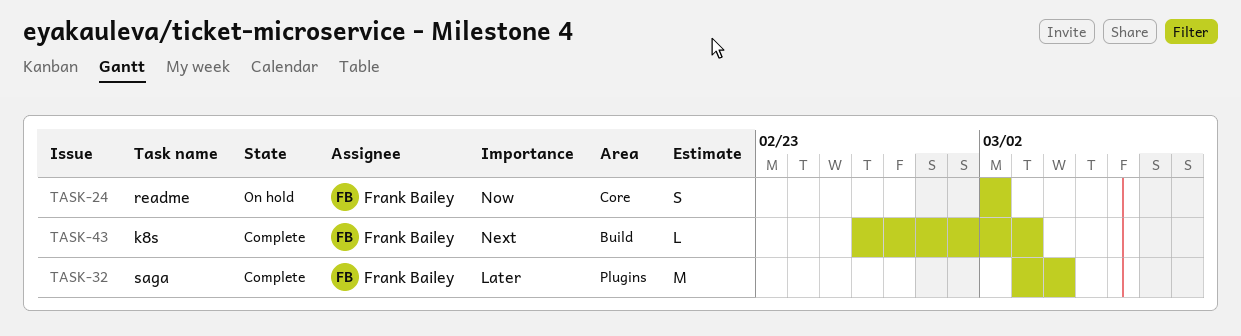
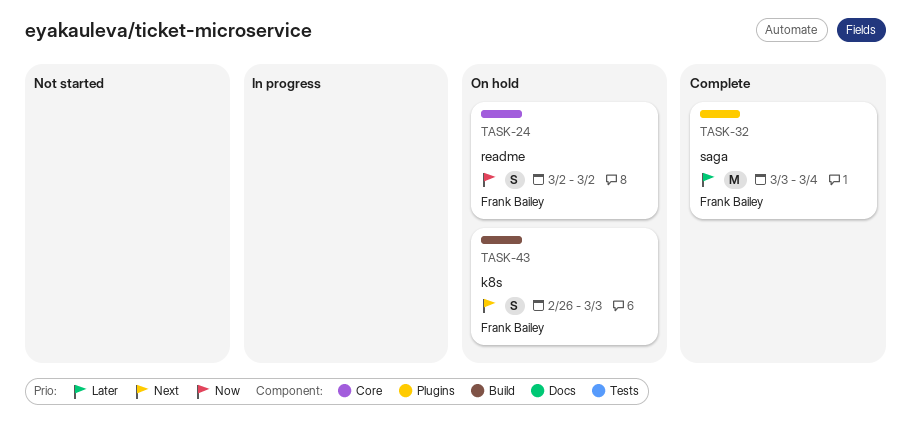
TASK-43, status: Complete -> On hold
TASK-43, estimate: L -> S

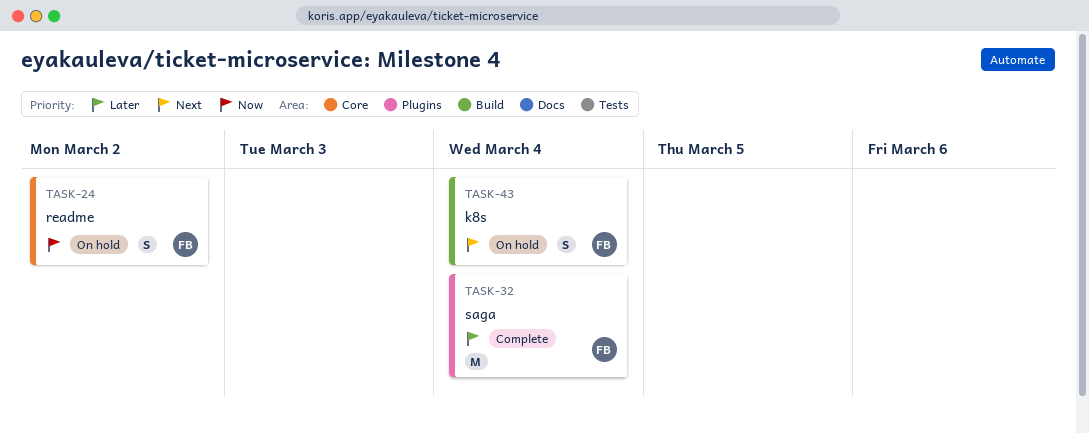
TASK-43, due: Mar 3 -> Mar 4

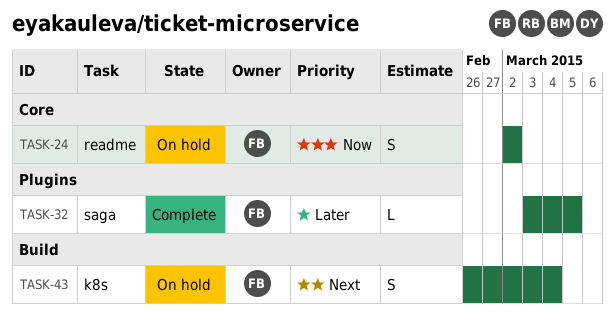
TASK-32, estimate: M -> L
TASK-32, due: Mar 4 -> Mar 5

